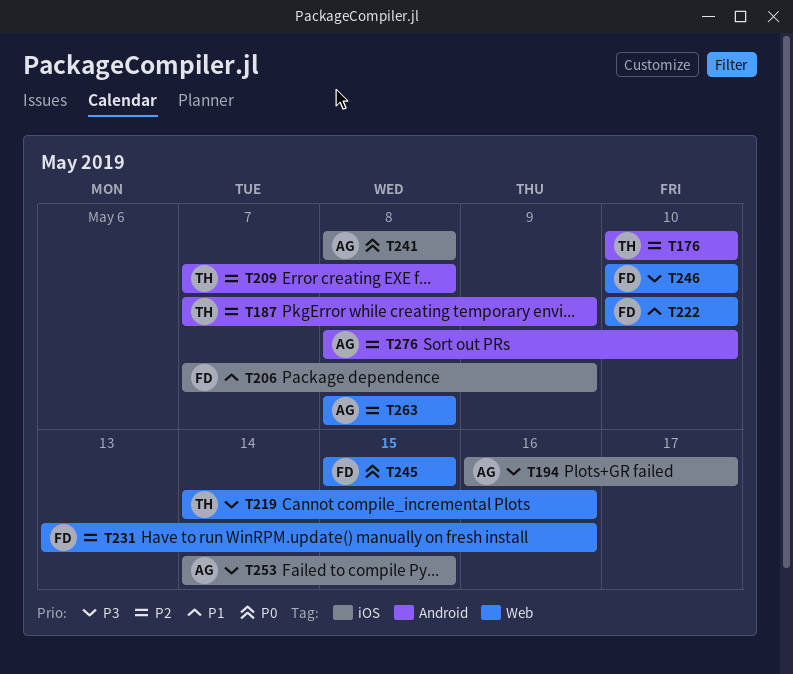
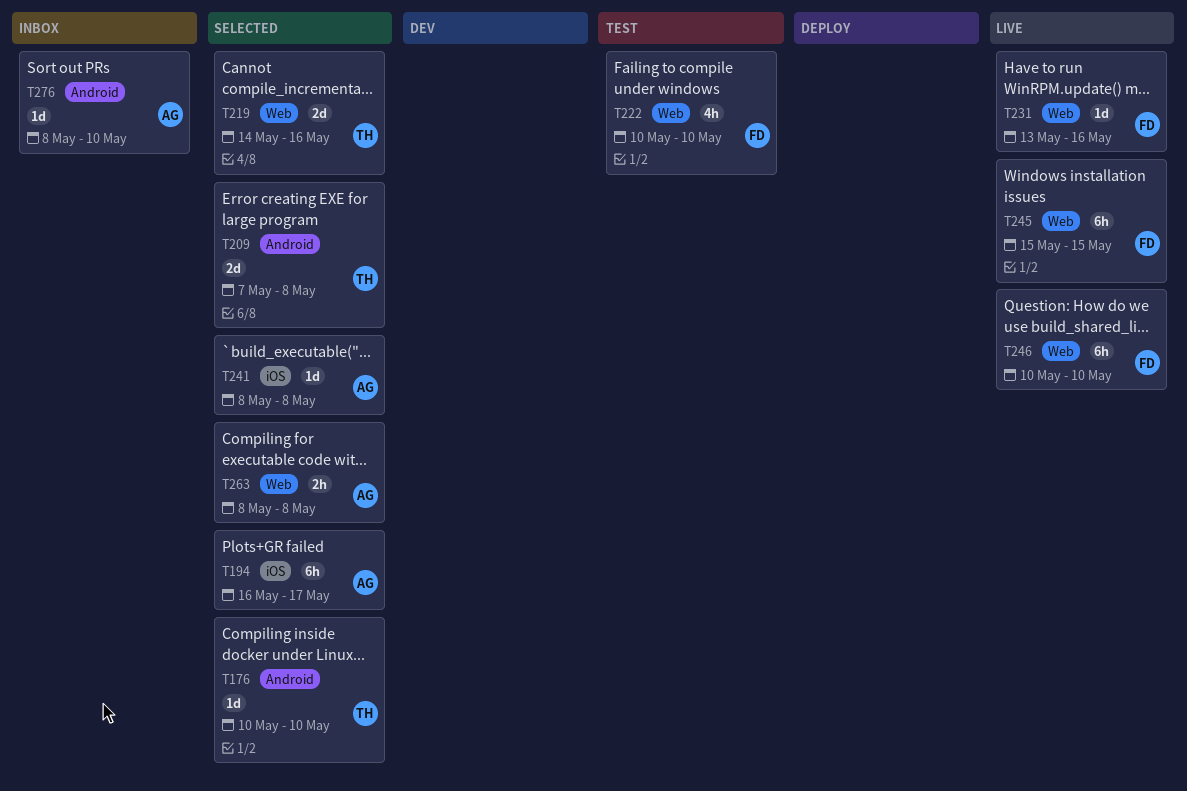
T187: present -> none
T206: present -> none
T253: present -> none

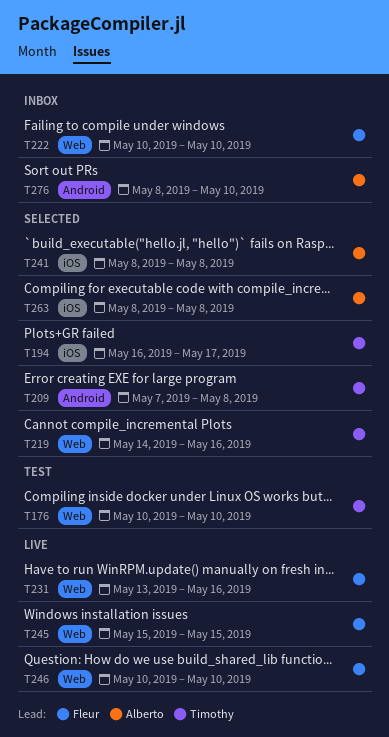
T176, status: Selected -> Test
T176, label: Android -> Web
T194, owner: Alberto -> Timothy
T222, status: Test -> Inbox
T263, label: Web -> iOS

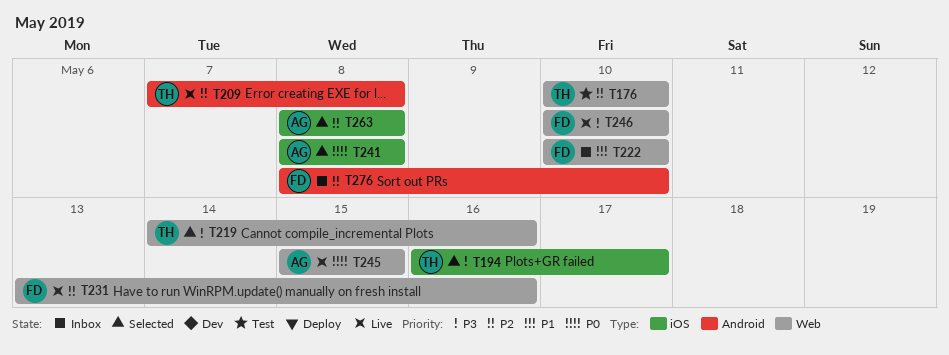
T209, status: Selected -> Live
T245, owner: Fleur -> Alberto
T276, owner: Alberto -> Fleur

